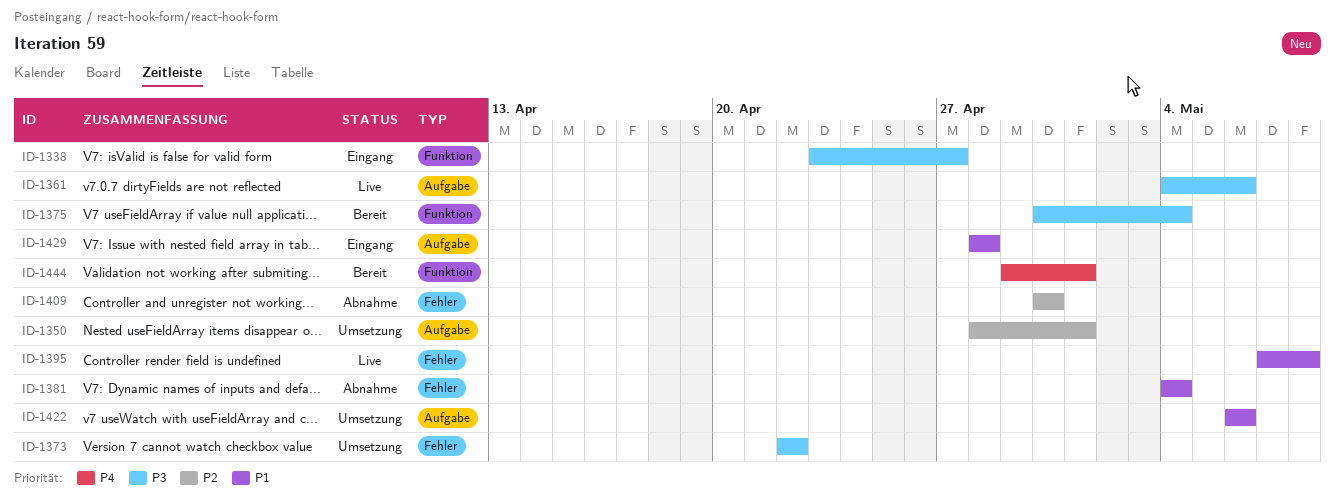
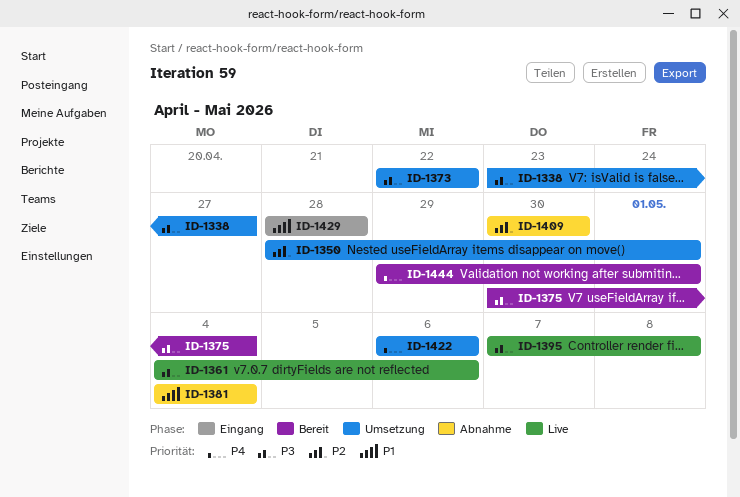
ID-1338, status: Eingang -> Umsetzung
ID-1395, priority: P1 -> P3
ID-1422, priority: P1 -> P4

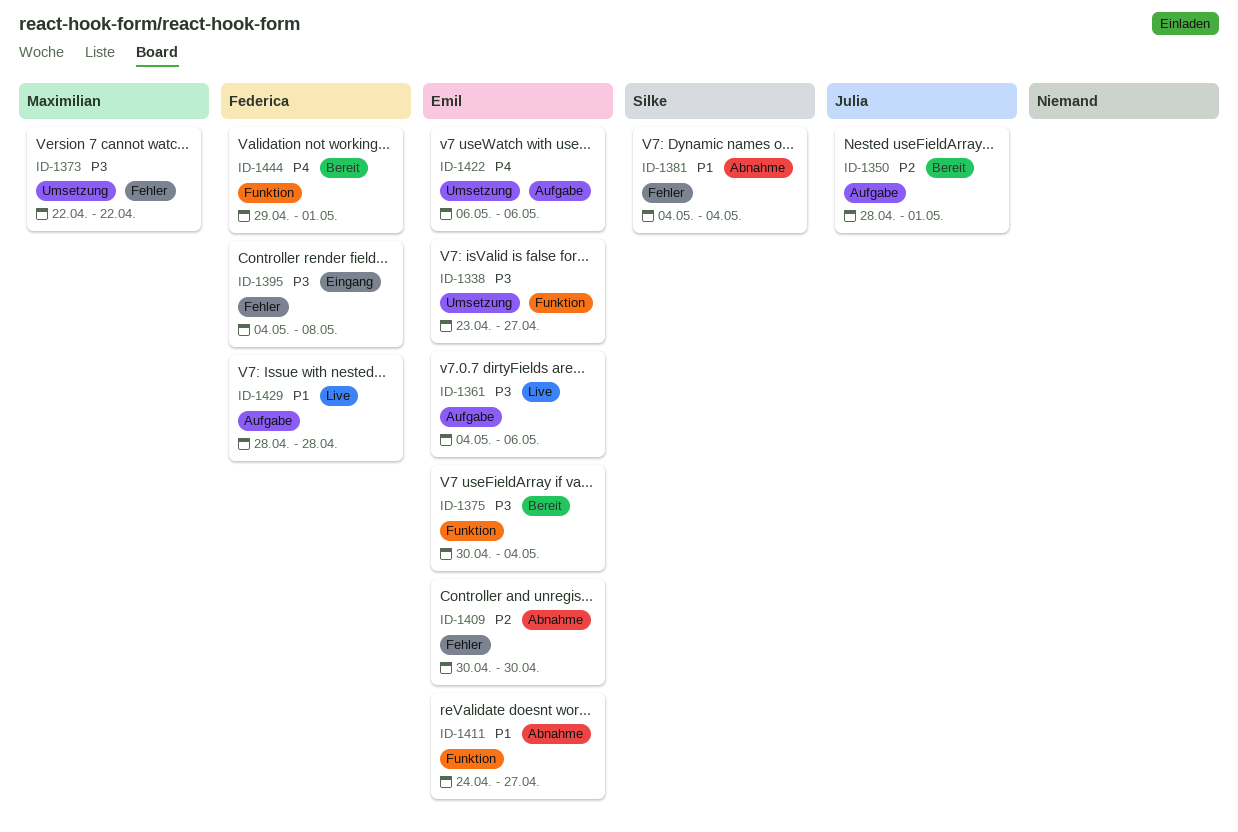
ID-1350, status: Umsetzung -> Bereit
ID-1395, status: Live -> Eingang
ID-1395, start: May 7 -> May 4
ID-1411: none -> present
ID-1429, status: Eingang -> Live

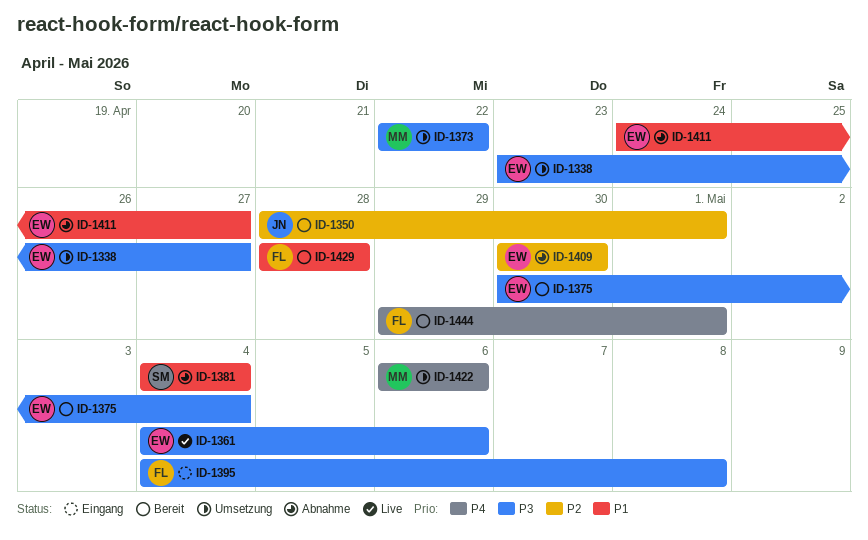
ID-1422, owner: Emil -> Maximilian
ID-1429, status: Live -> Bereit

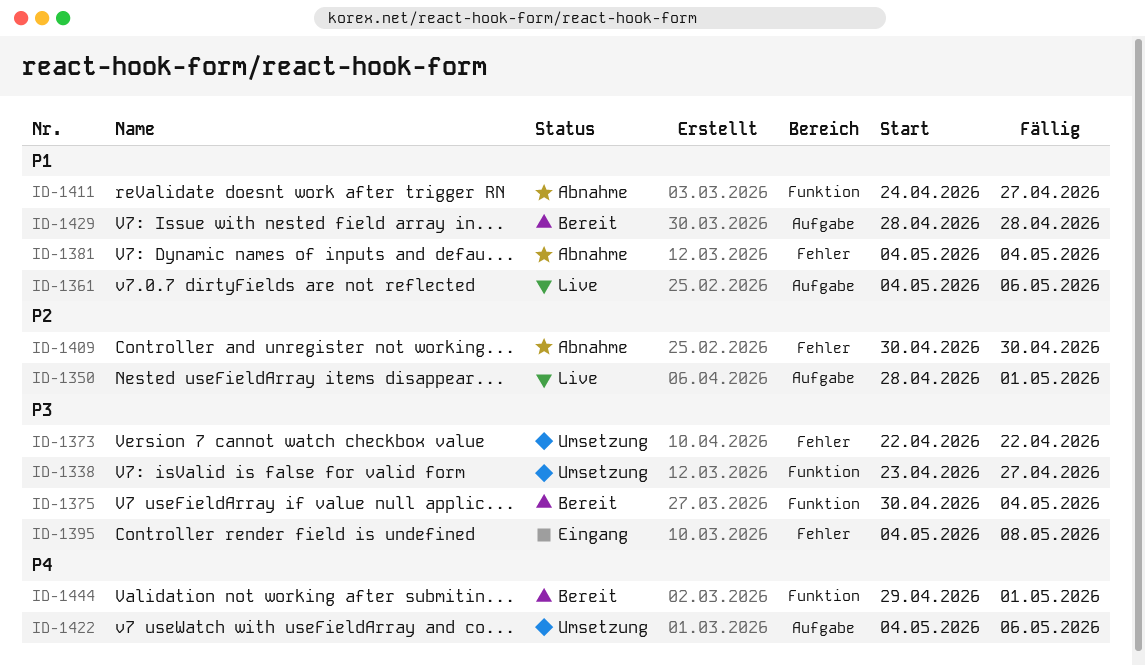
ID-1350, status: Bereit -> Live
ID-1361, priority: P3 -> P1
ID-1422, start: May 6 -> May 4

